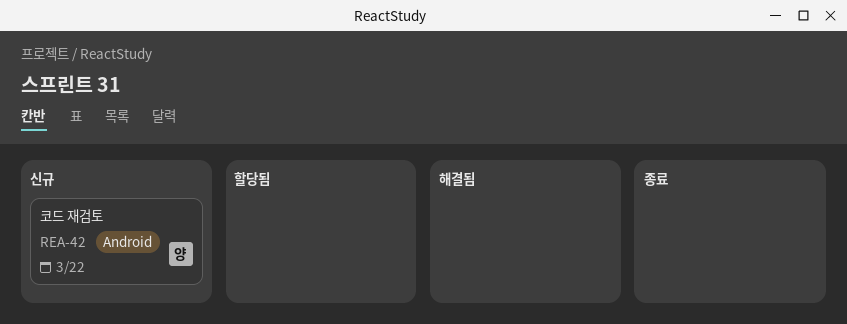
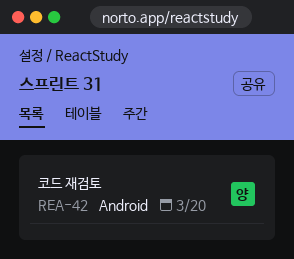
REA-42, due: Mar 22 -> Mar 20

